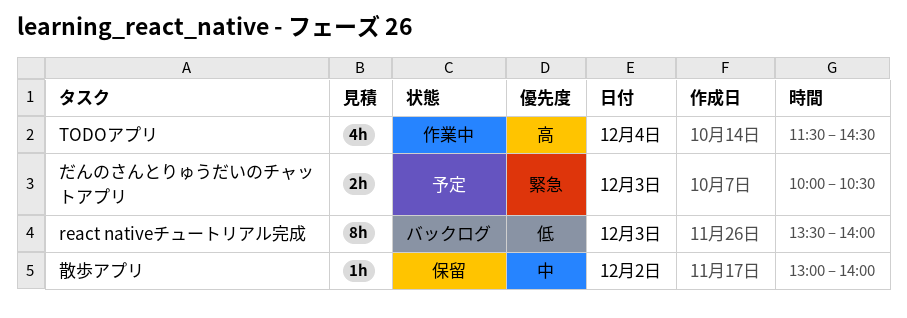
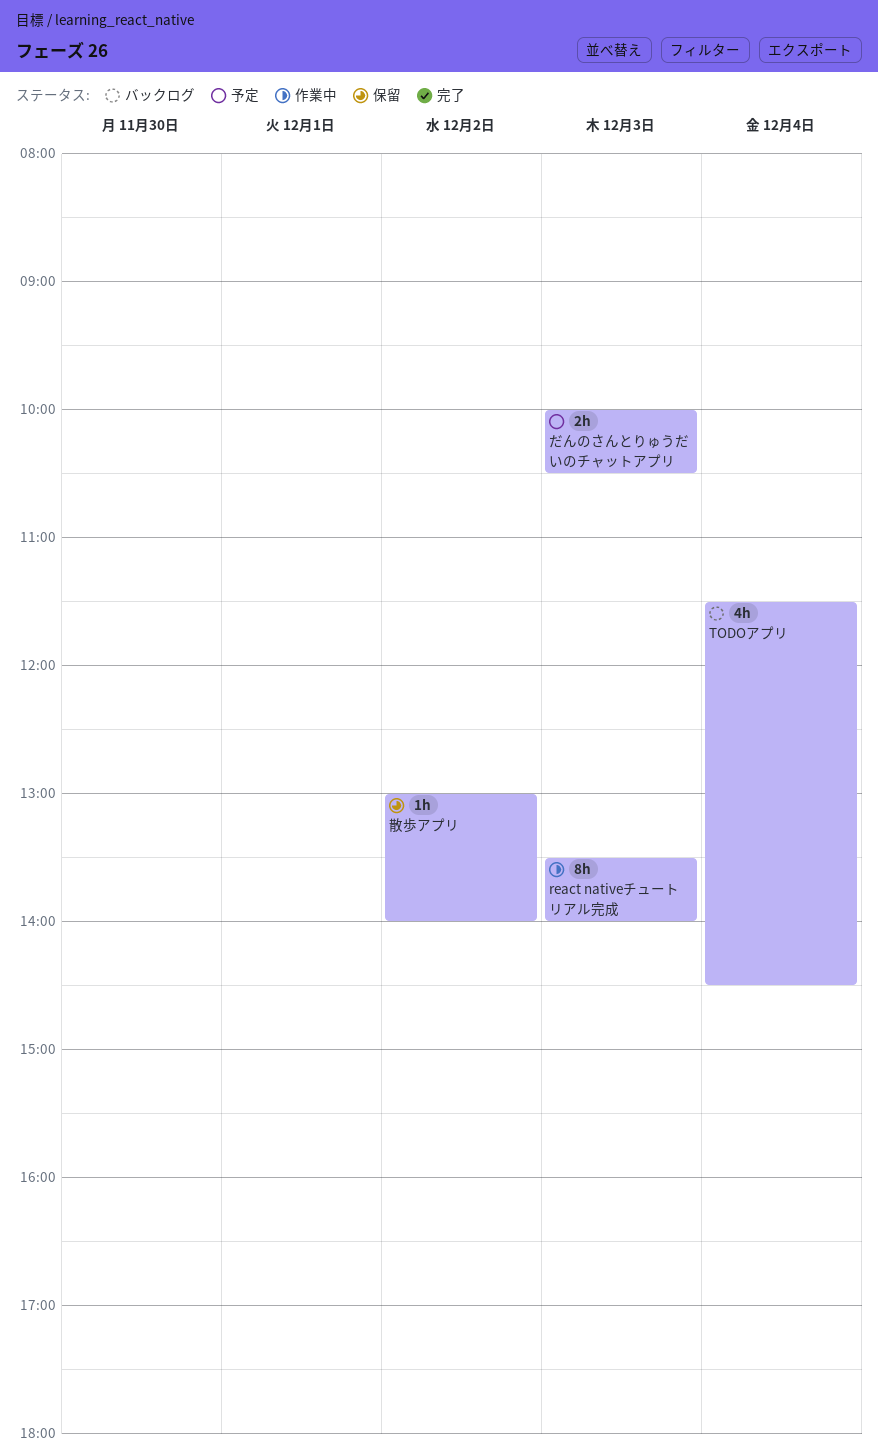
react nativeチュートリアル完成, status: バックログ -> 作業中
TODOアプリ, status: 作業中 -> バックログ

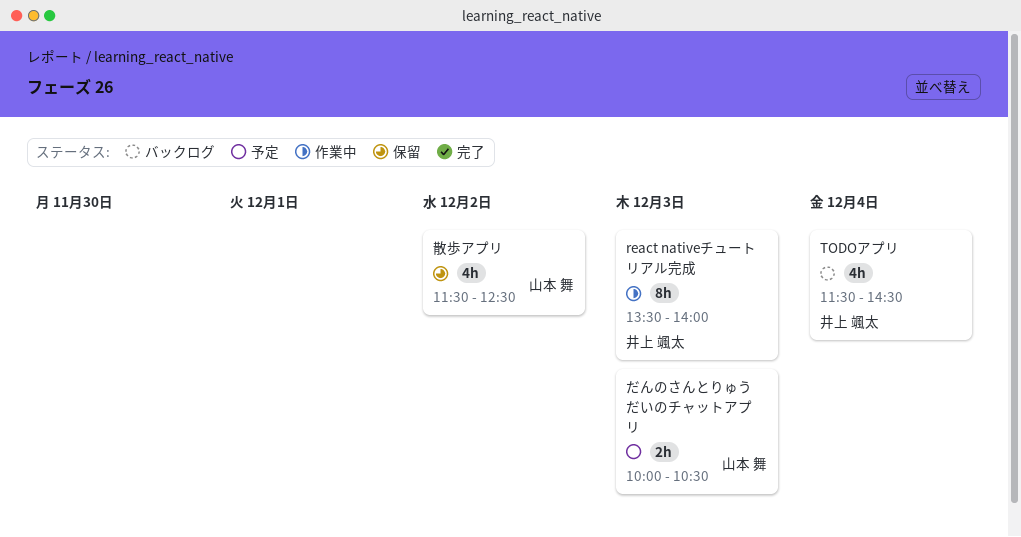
散歩アプリ, estimate: 1h -> 4h
散歩アプリ, begins: 13:00 -> 11:30
散歩アプリ, ends: 14:00 -> 12:30

